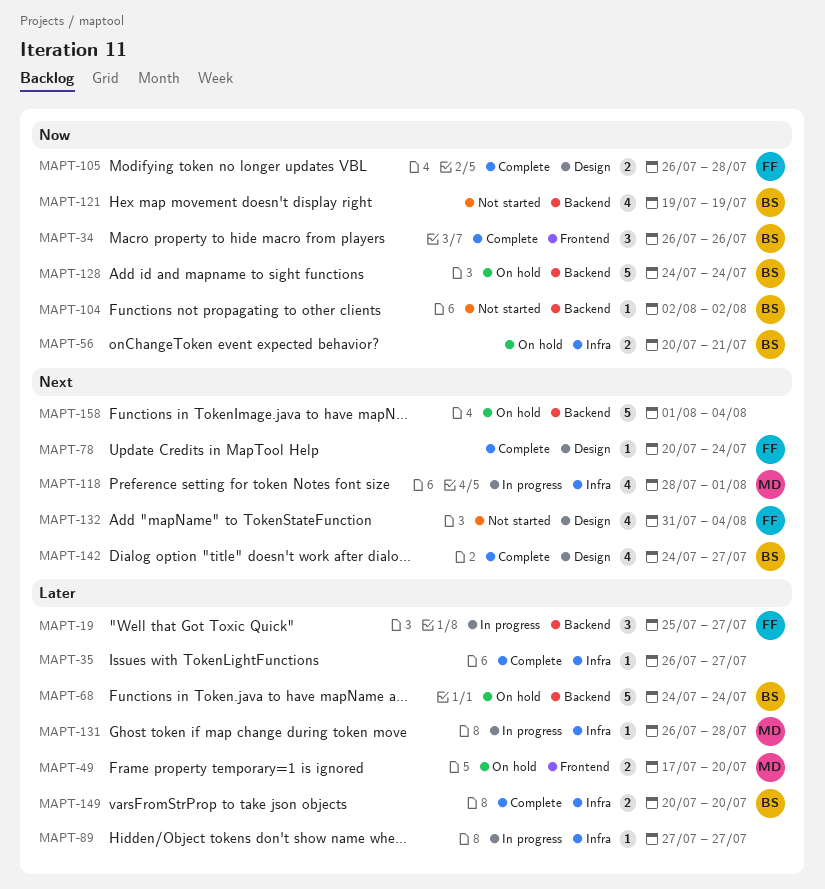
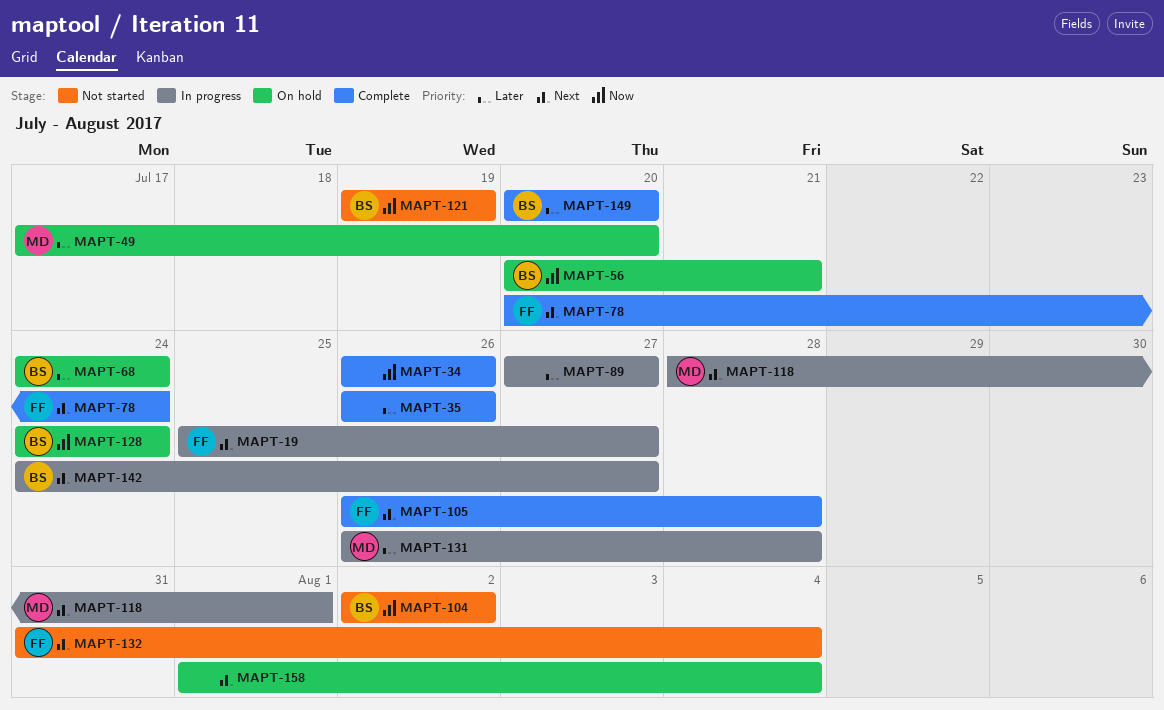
MAPT-19, priority: Later -> Next
MAPT-34, owner: BS -> none
MAPT-35, due: Jul 27 -> Jul 26
MAPT-105, priority: Now -> Next
MAPT-142, status: Complete -> In progress

